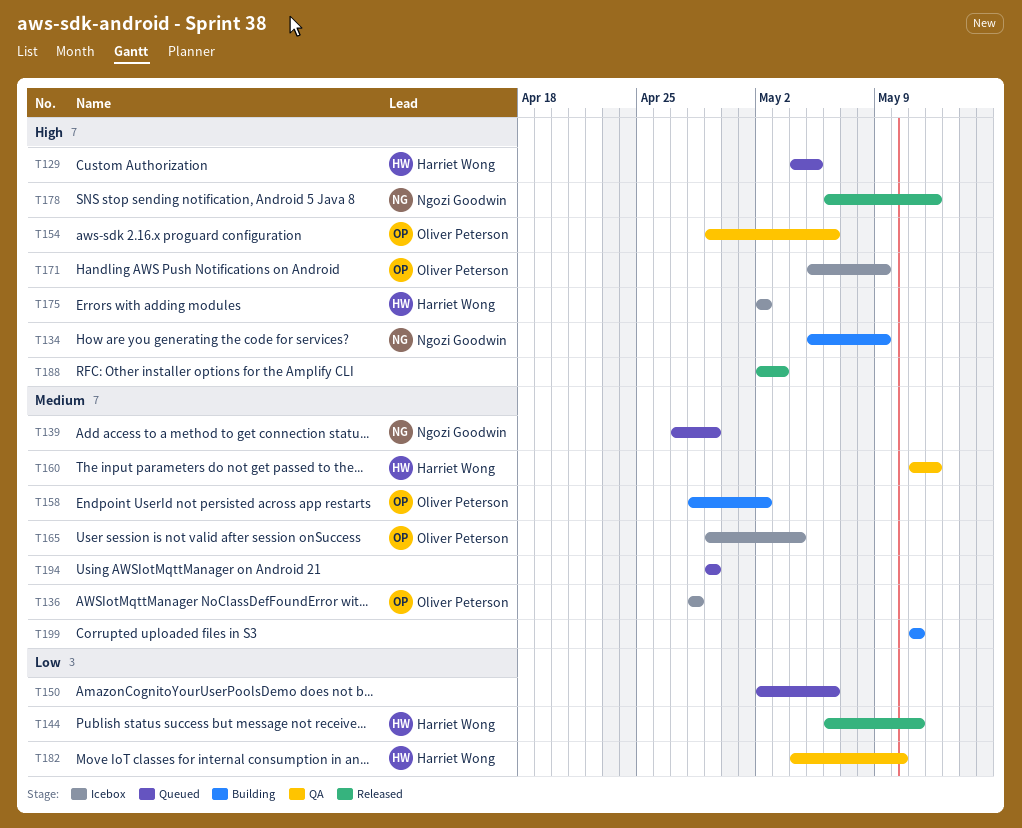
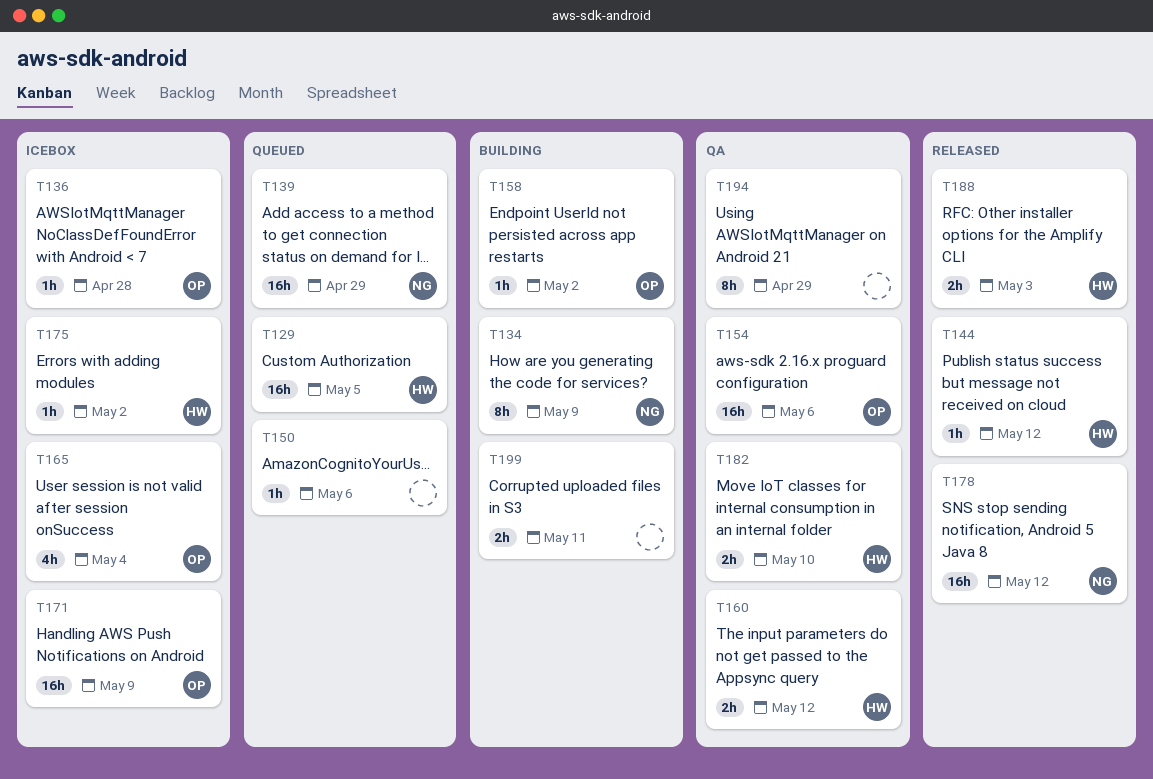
T144, due: May 11 -> May 12
T188, owner: none -> Harriet Wong
T194, status: Queued -> QA

